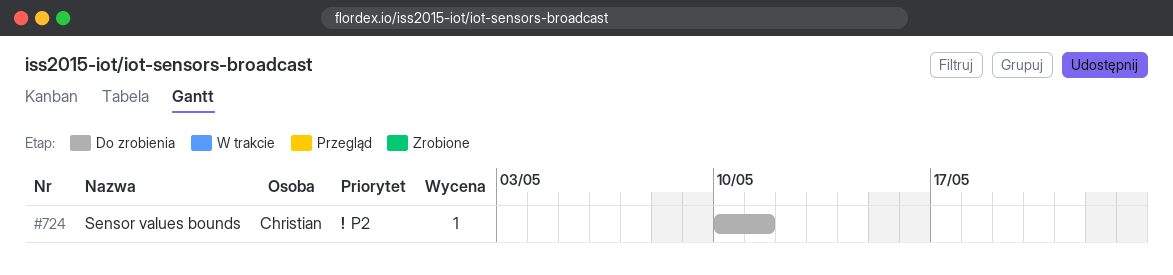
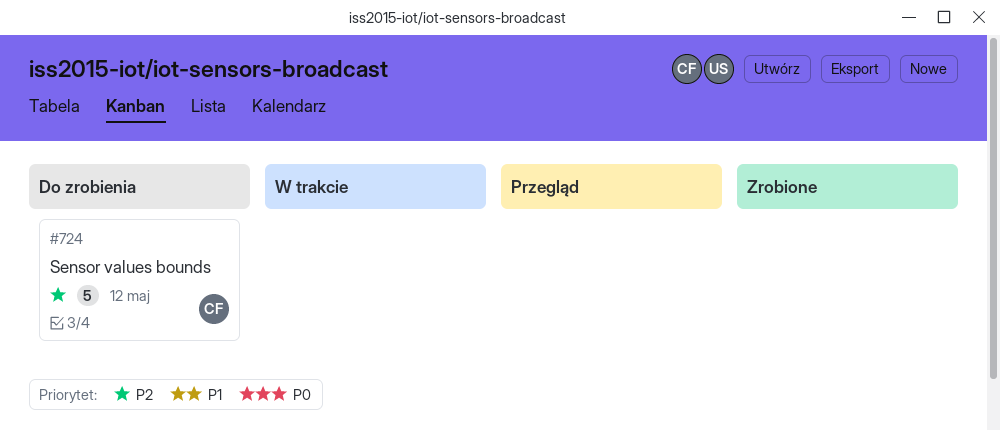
#724, estimate: 1 -> 5
#724, due: May 11 -> May 12

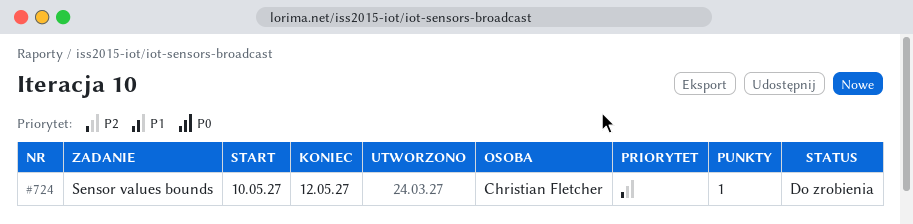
#724, estimate: 5 -> 1

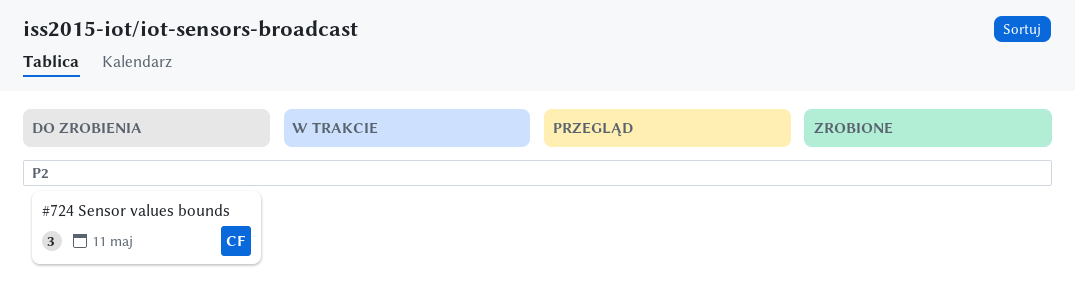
#724, estimate: 1 -> 3
#724, due: May 12 -> May 11

